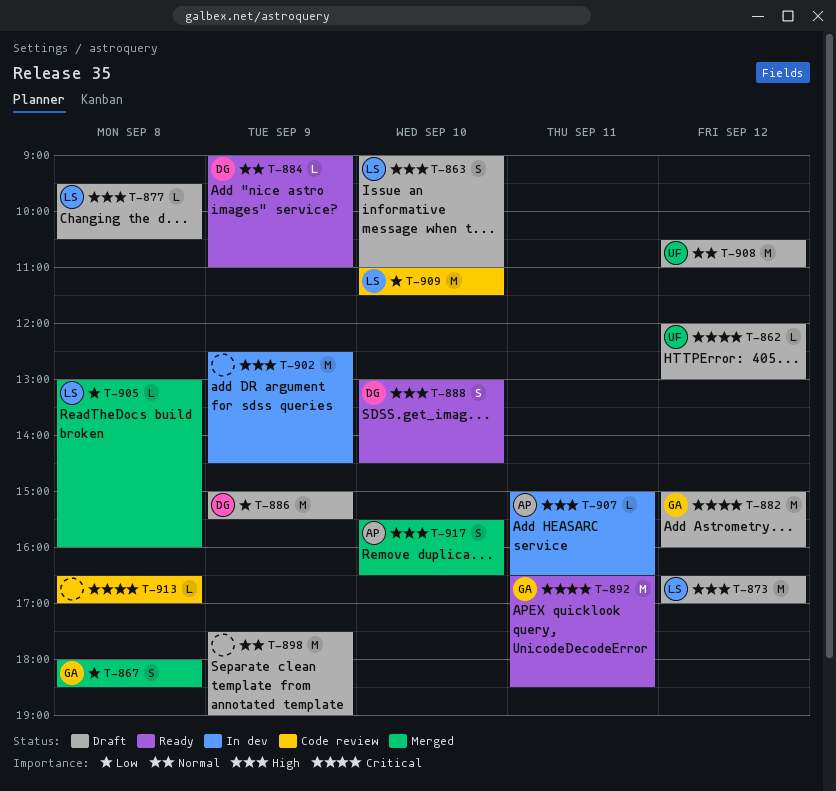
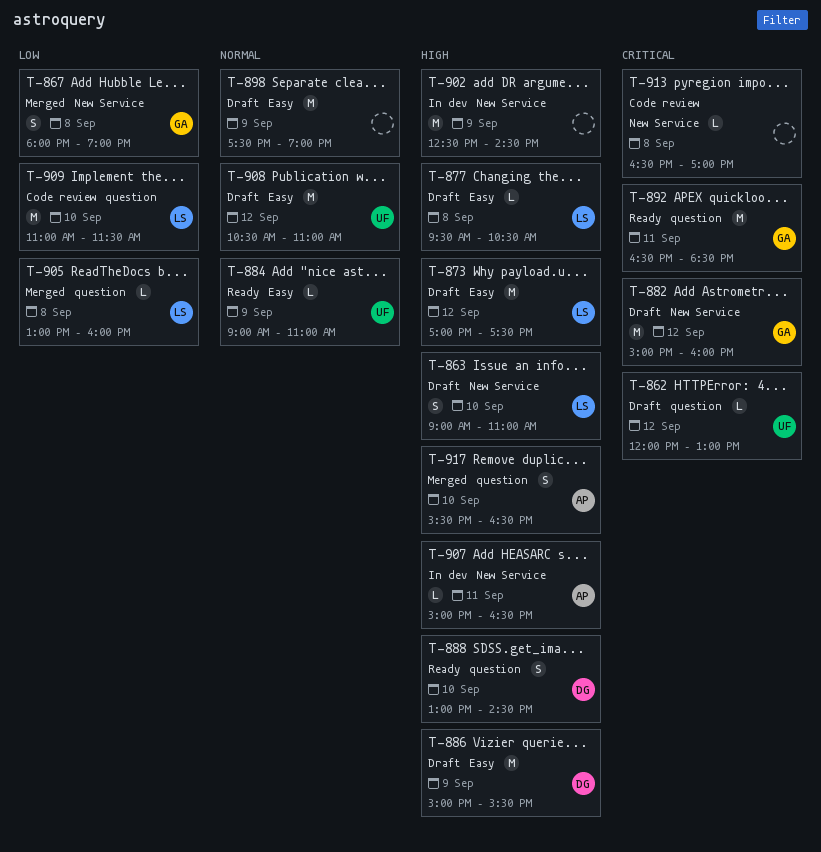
T-867, ends: 18:30 -> 19:00
T-873, begins: 16:30 -> 17:00
T-873, ends: 17:00 -> 17:30
T-884, owner: DG -> UF
T-886, priority: Low -> High

